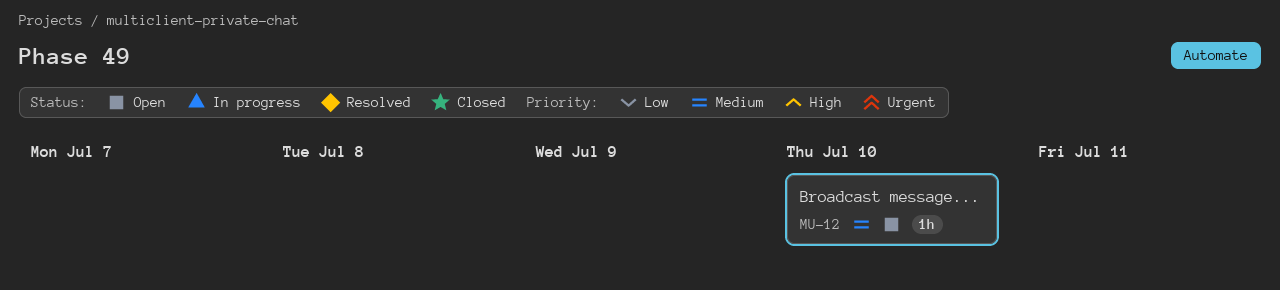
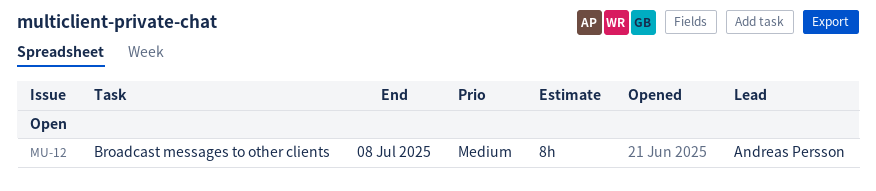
MU-12, estimate: 1h -> 8h
MU-12, due: Jul 10 -> Jul 8

